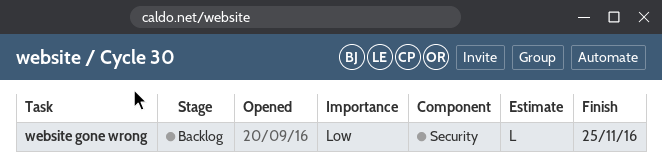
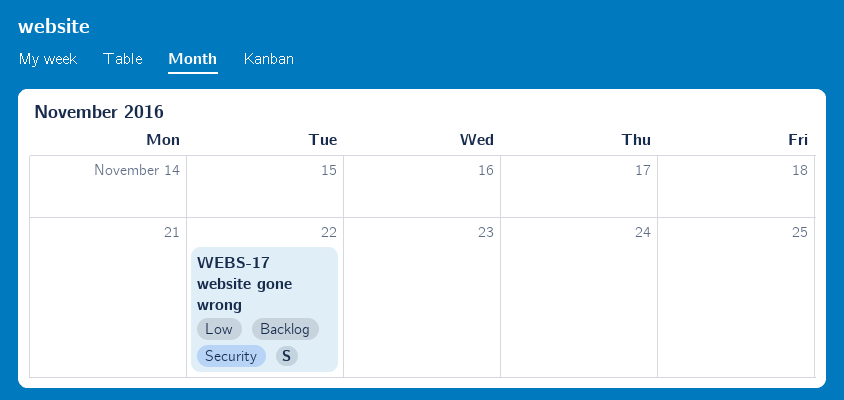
website gone wrong, estimate: L -> S
website gone wrong, due: Nov 25 -> Nov 22

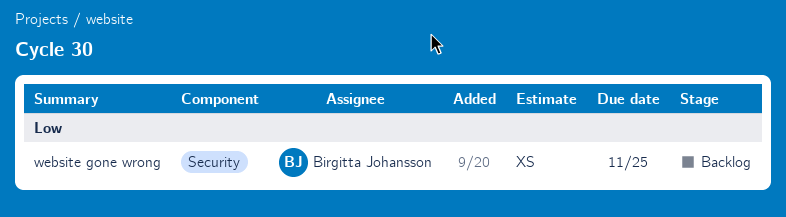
website gone wrong, estimate: S -> XS
website gone wrong, due: Nov 22 -> Nov 25

